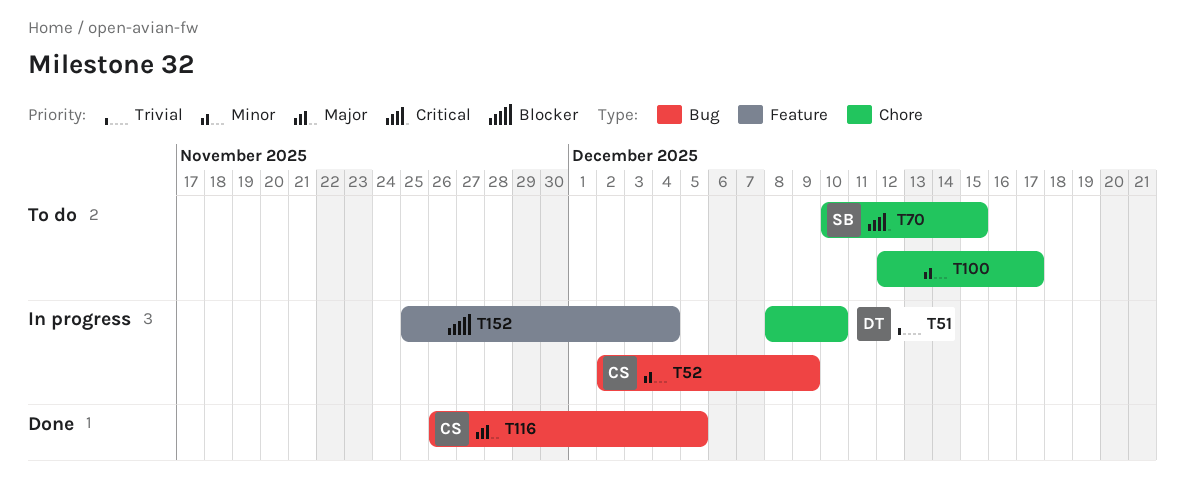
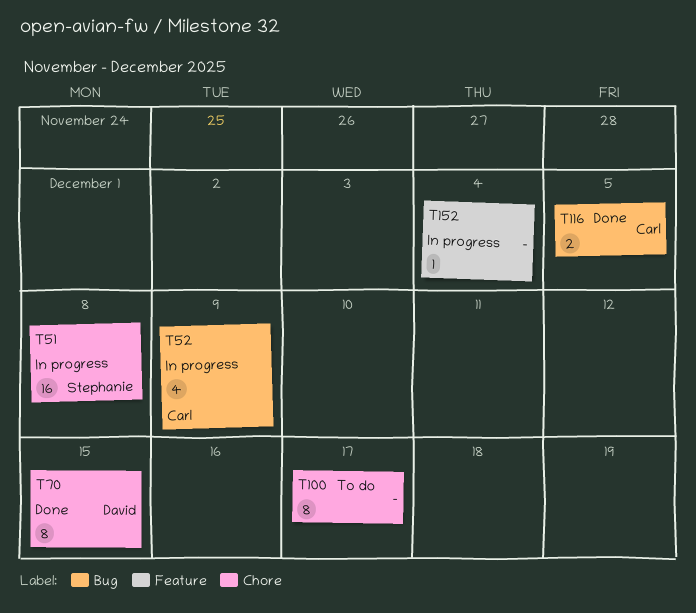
T51, owner: David -> Stephanie
T51, due: Dec 10 -> Dec 8
T70, status: To do -> Done
T70, owner: Stephanie -> David

